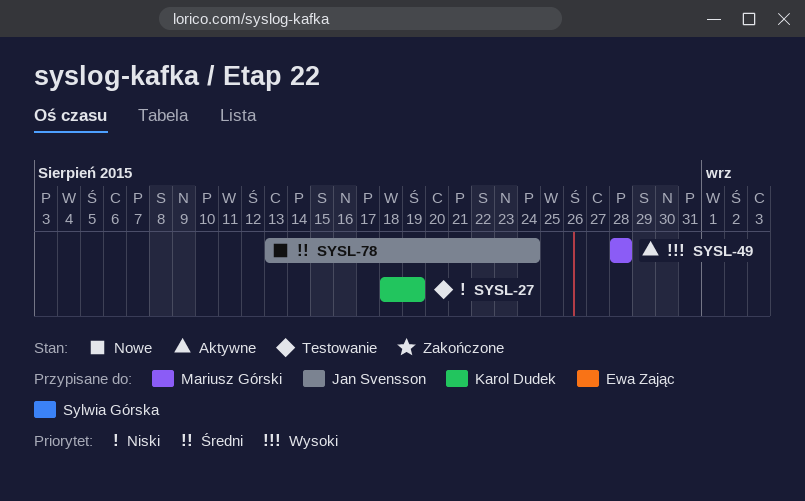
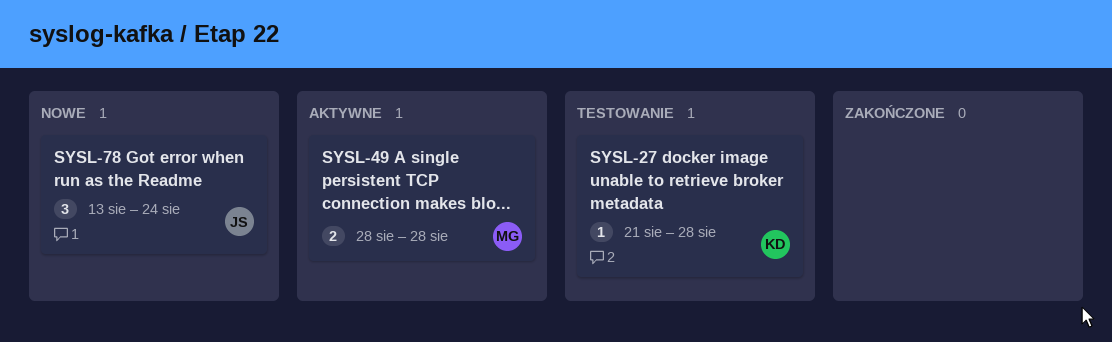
SYSL-27, start: Aug 18 -> Aug 21
SYSL-27, due: Aug 19 -> Aug 28

